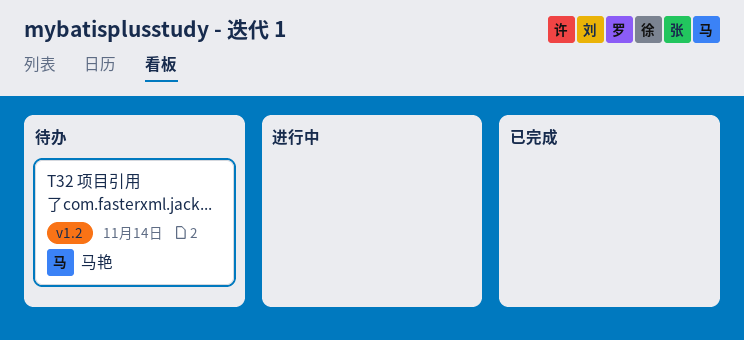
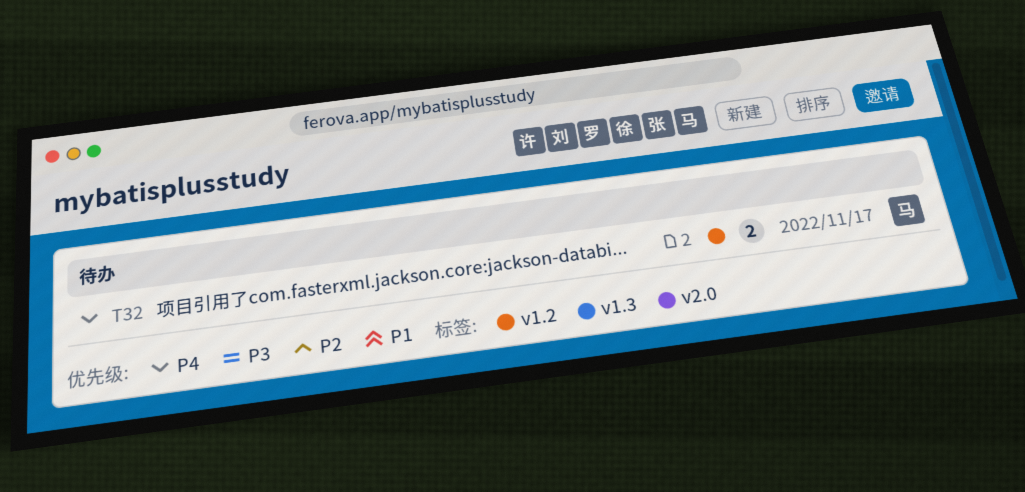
T32, due: Nov 14 -> Nov 17

